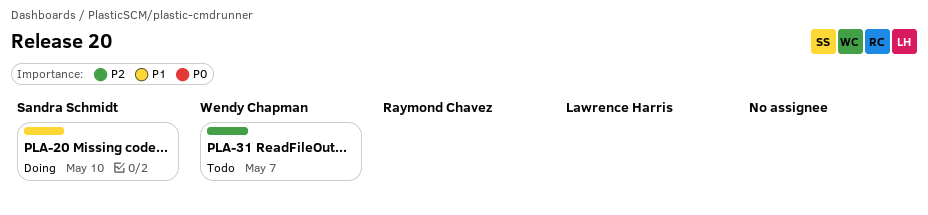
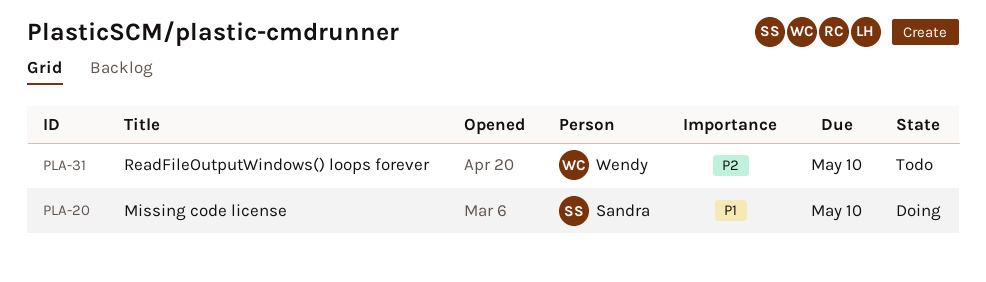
PLA-31, due: May 7 -> May 10

